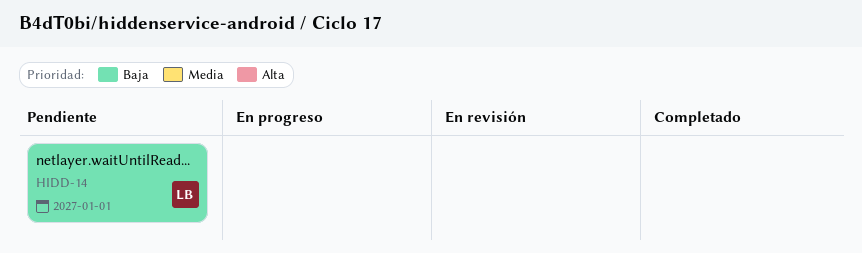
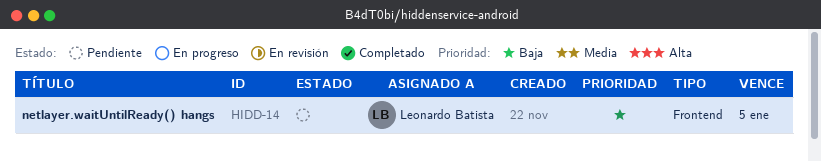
HIDD-14, due: Jan 1 -> Jan 5

